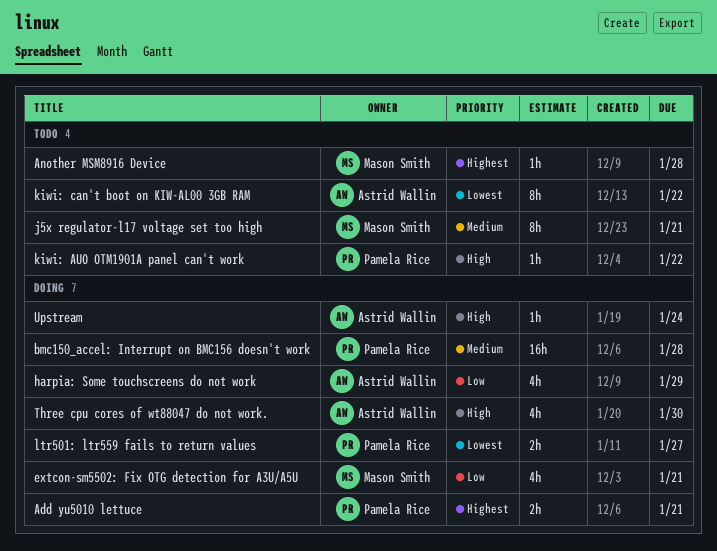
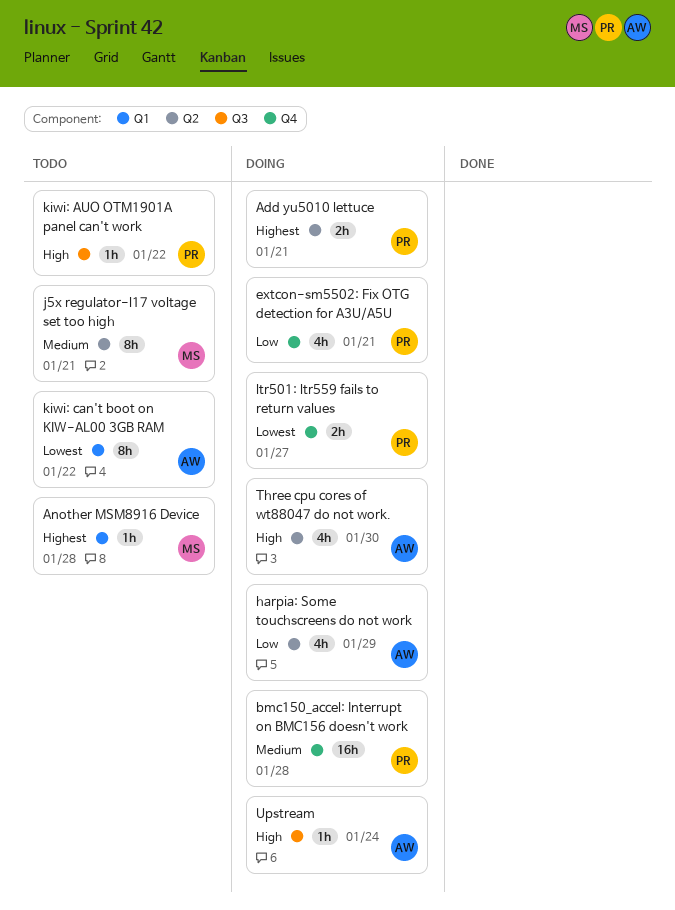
extcon-sm5502: Fix OTG detection for A3U/A5U, owner: Mason Smith -> Pamela Rice

